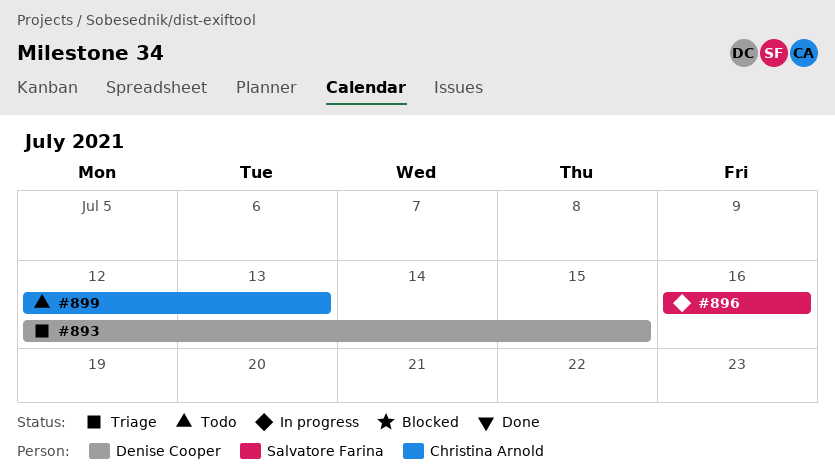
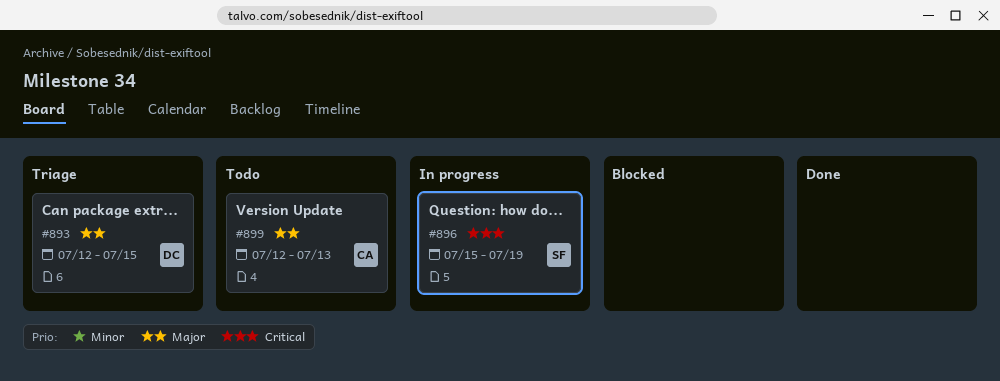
#896, start: Jul 16 -> Jul 15
#896, due: Jul 16 -> Jul 19

